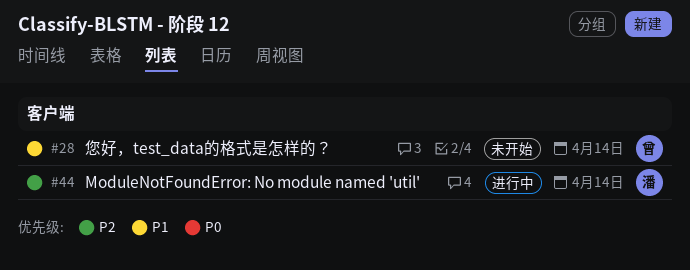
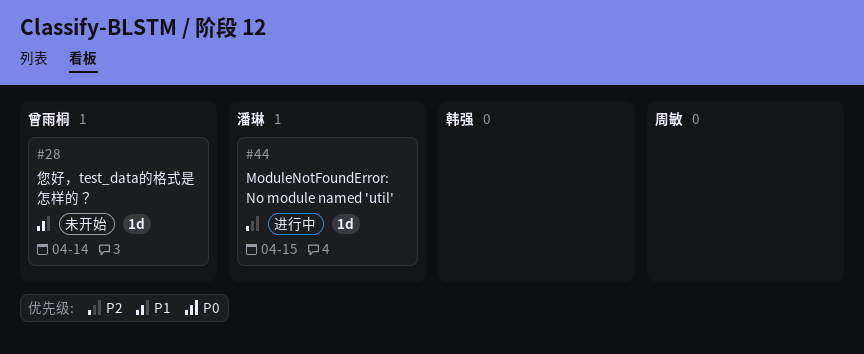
#44, due: Apr 14 -> Apr 15

